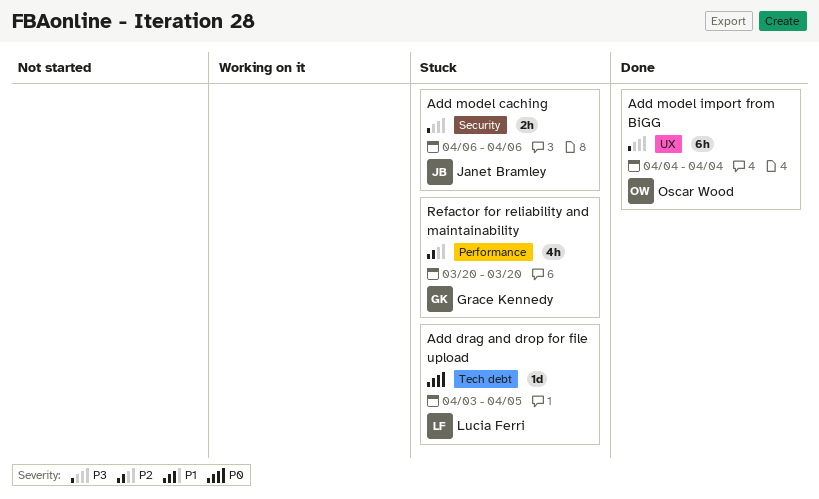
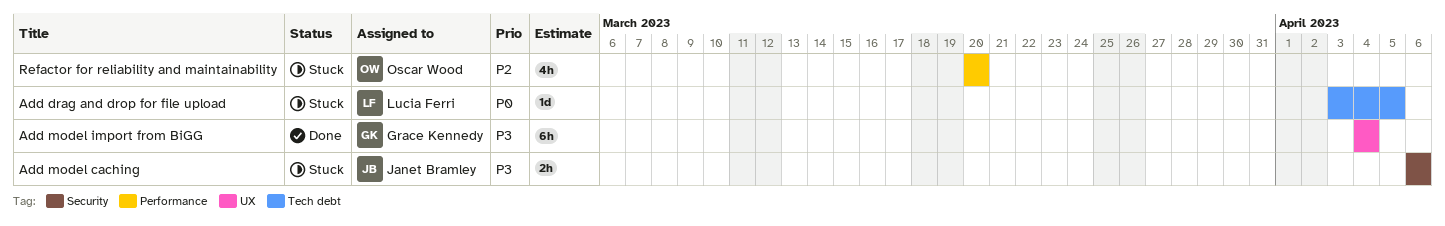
Add model import from BiGG, owner: Oscar Wood -> Grace Kennedy
Refactor for reliability and maintainability, owner: Grace Kennedy -> Oscar Wood

